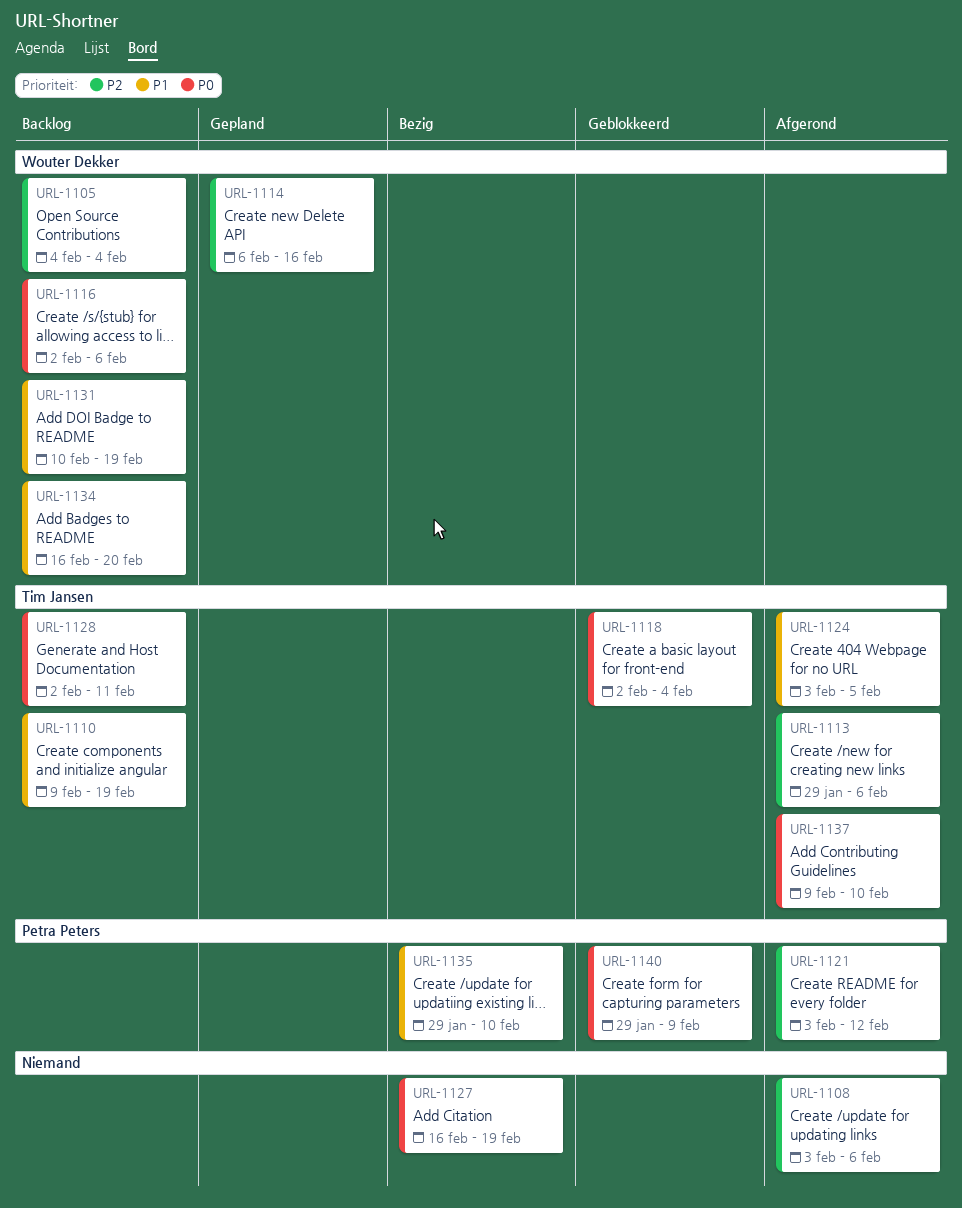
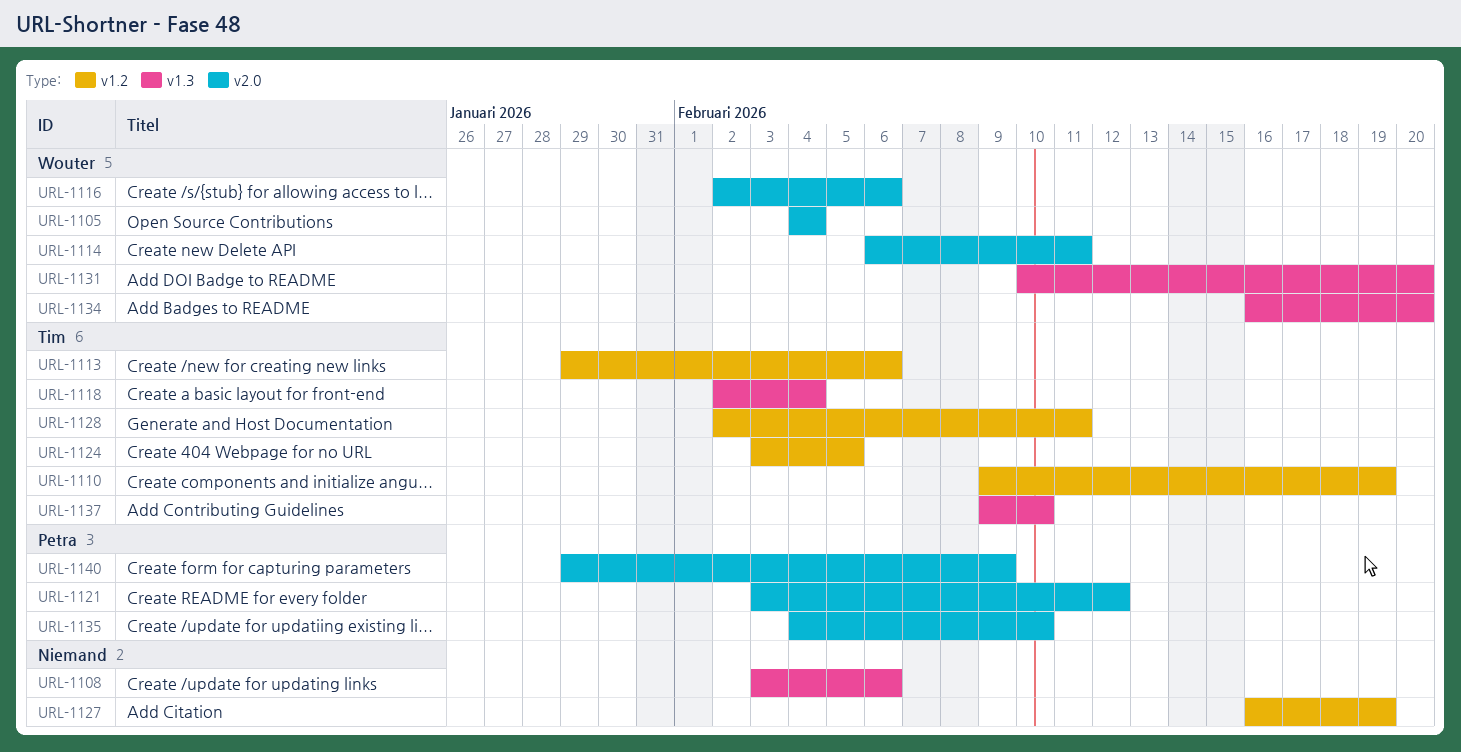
URL-1114, due: Feb 16 -> Feb 11
URL-1131, due: Feb 19 -> Feb 20
URL-1135, start: Jan 29 -> Feb 4

